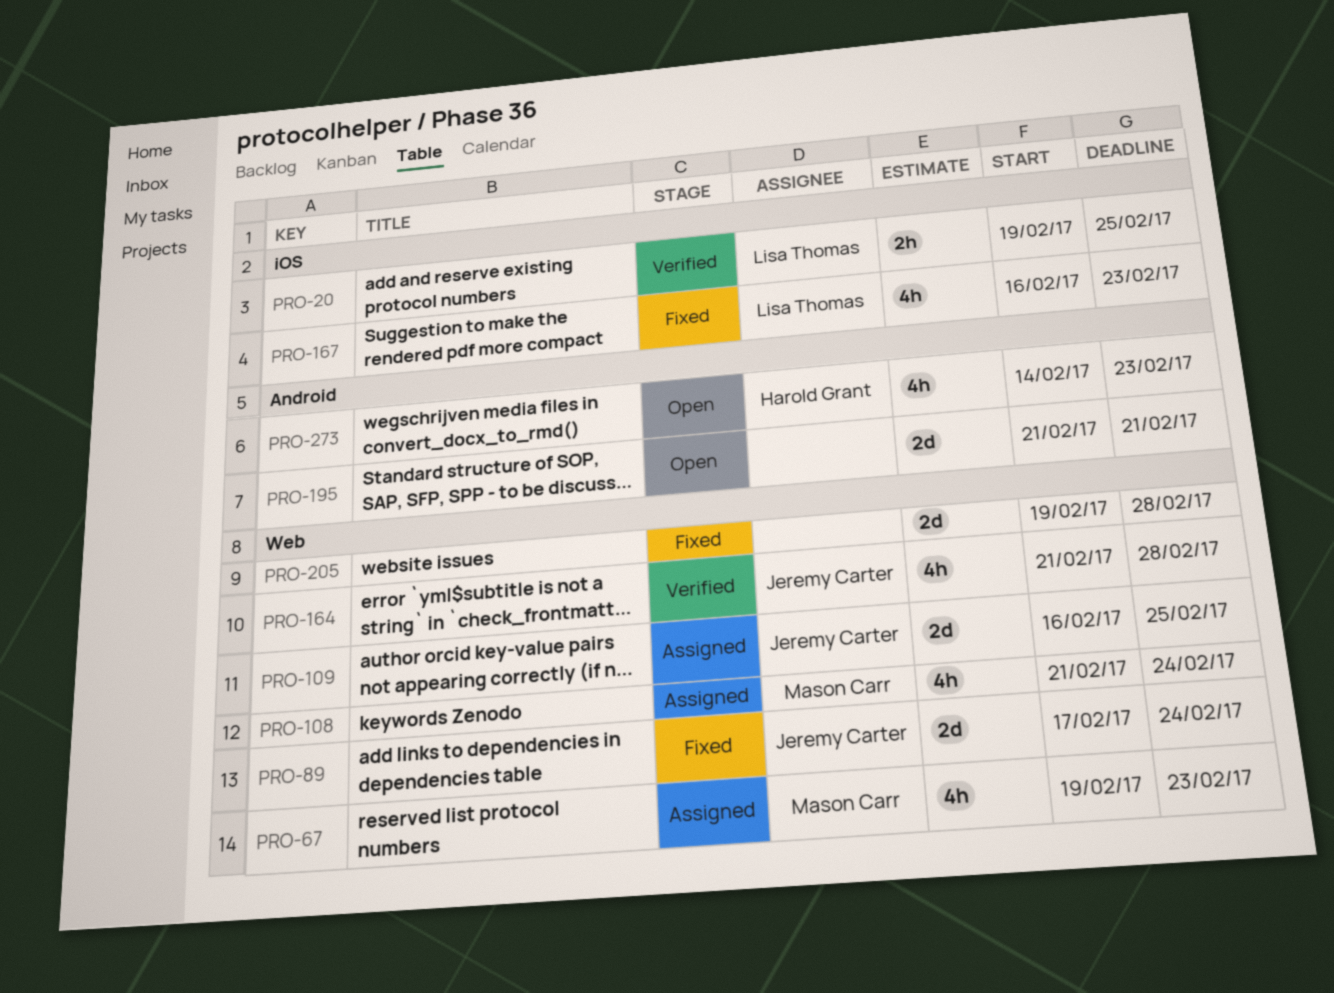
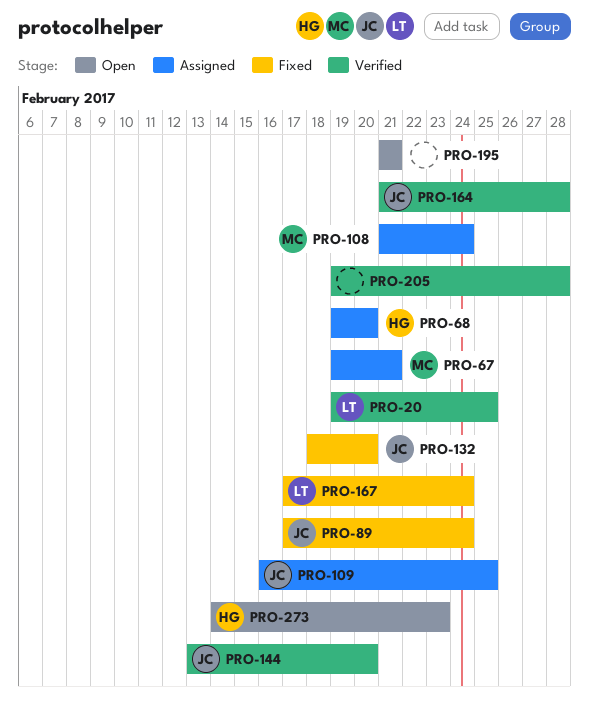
PRO-67, due: Feb 23 -> Feb 21
PRO-68: none -> present
PRO-132: none -> present
PRO-144: none -> present
PRO-167, start: Feb 16 -> Feb 17
PRO-167, due: Feb 23 -> Feb 24
PRO-205, status: Fixed -> Verified

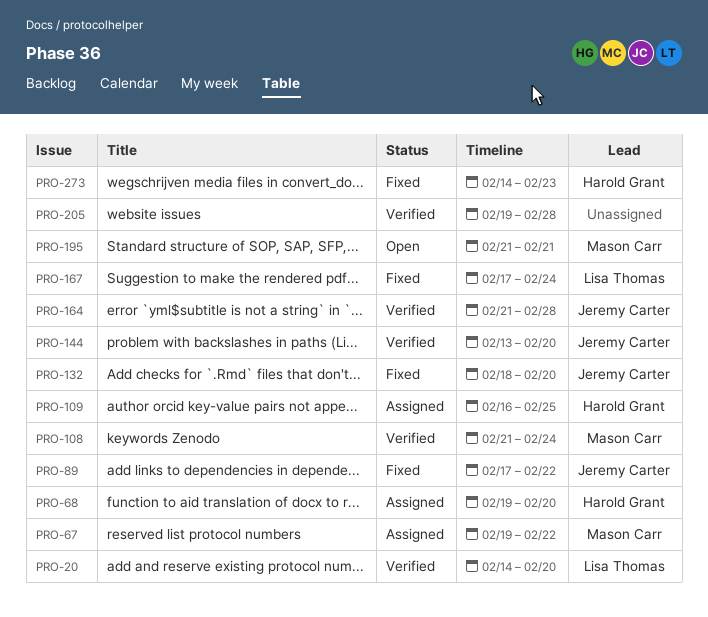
PRO-20, start: Feb 19 -> Feb 14
PRO-20, due: Feb 25 -> Feb 20
PRO-67, due: Feb 21 -> Feb 22
PRO-89, due: Feb 24 -> Feb 22
PRO-108, status: Assigned -> Verified
PRO-109, owner: Jeremy Carter -> Harold Grant
PRO-195, owner: none -> Mason Carr
PRO-273, status: Open -> Fixed

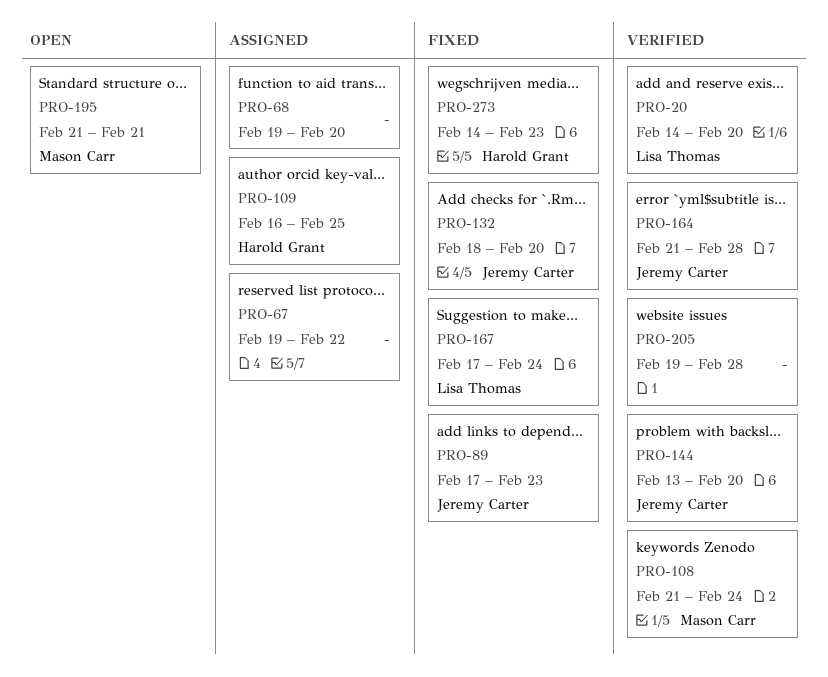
PRO-67, owner: Mason Carr -> none
PRO-68, owner: Harold Grant -> none
PRO-89, due: Feb 22 -> Feb 23

